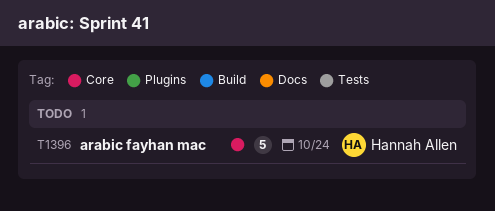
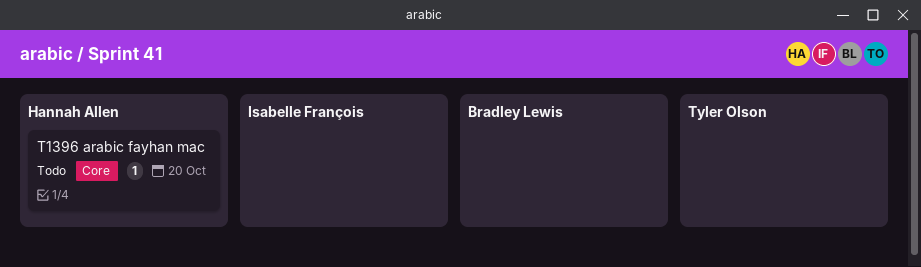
T1396, estimate: 5 -> 1
T1396, due: Oct 24 -> Oct 20

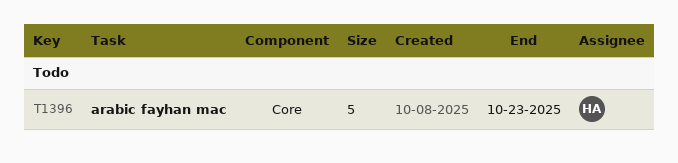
T1396, estimate: 1 -> 5
T1396, due: Oct 20 -> Oct 23

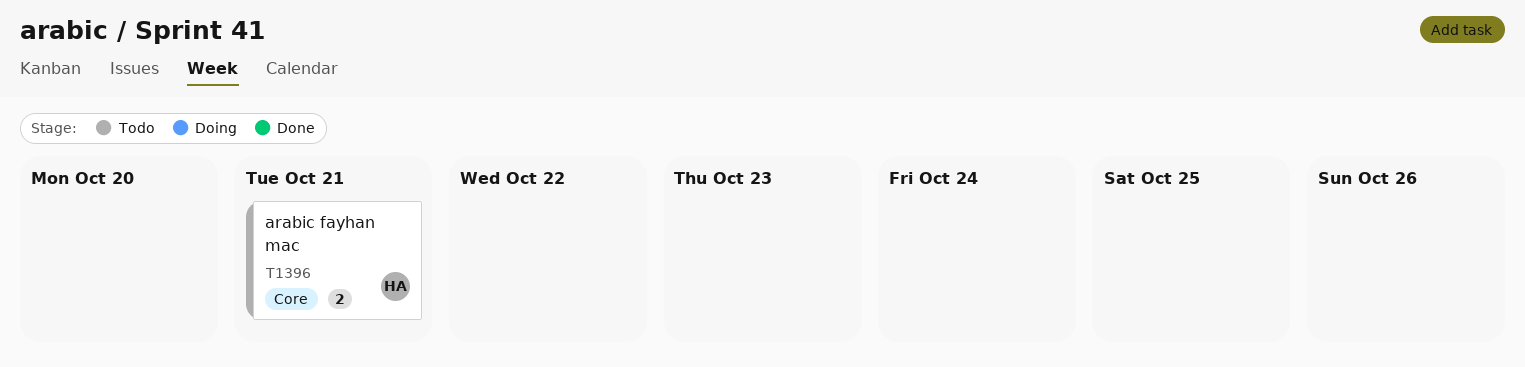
T1396, estimate: 5 -> 2
T1396, due: Oct 23 -> Oct 21

